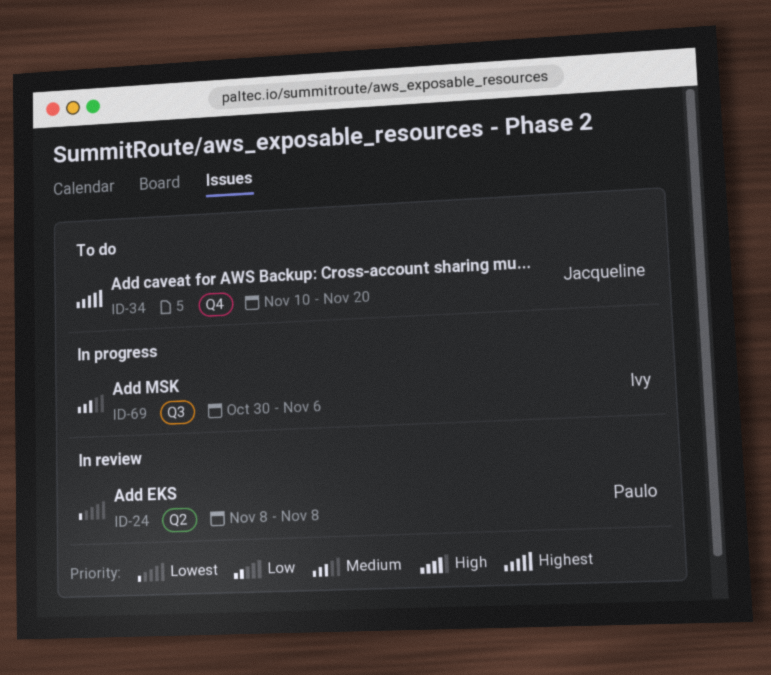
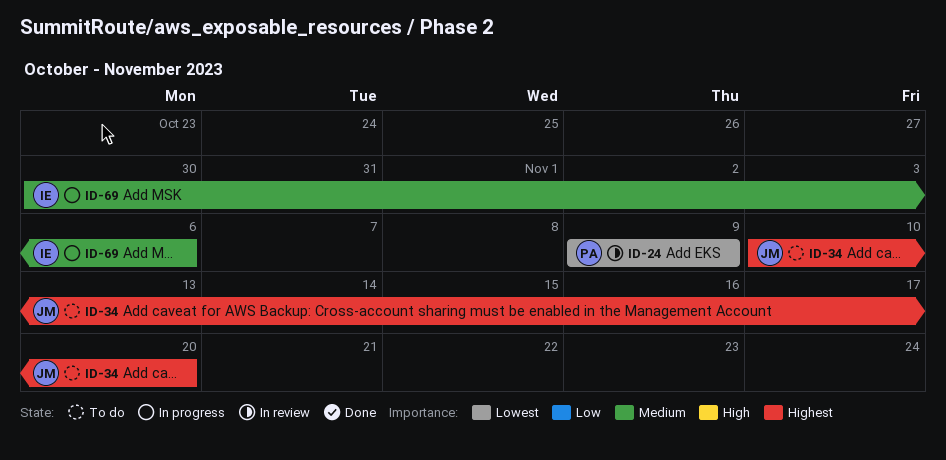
ID-24, start: Nov 8 -> Nov 9
ID-24, due: Nov 8 -> Nov 9

